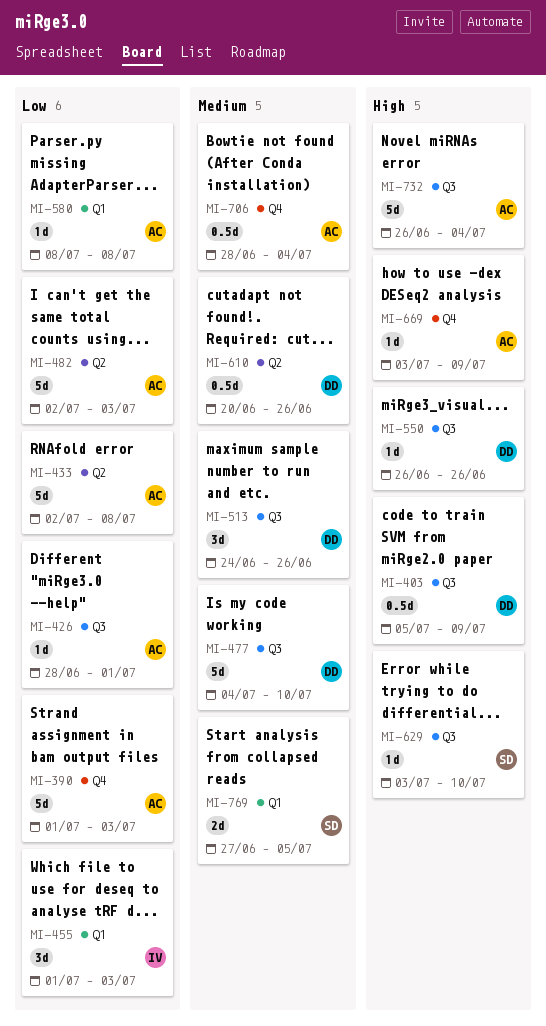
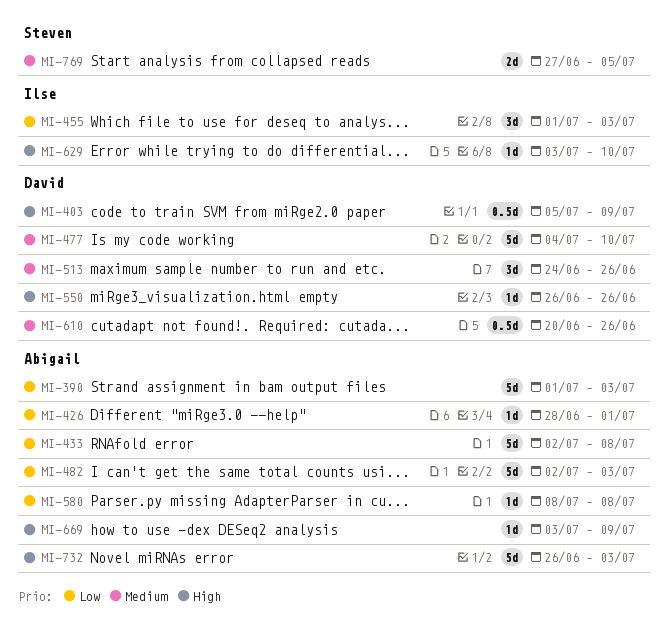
MI-629, owner: Steven -> Ilse
MI-706: present -> none
MI-732, due: Jul 4 -> Jul 3

